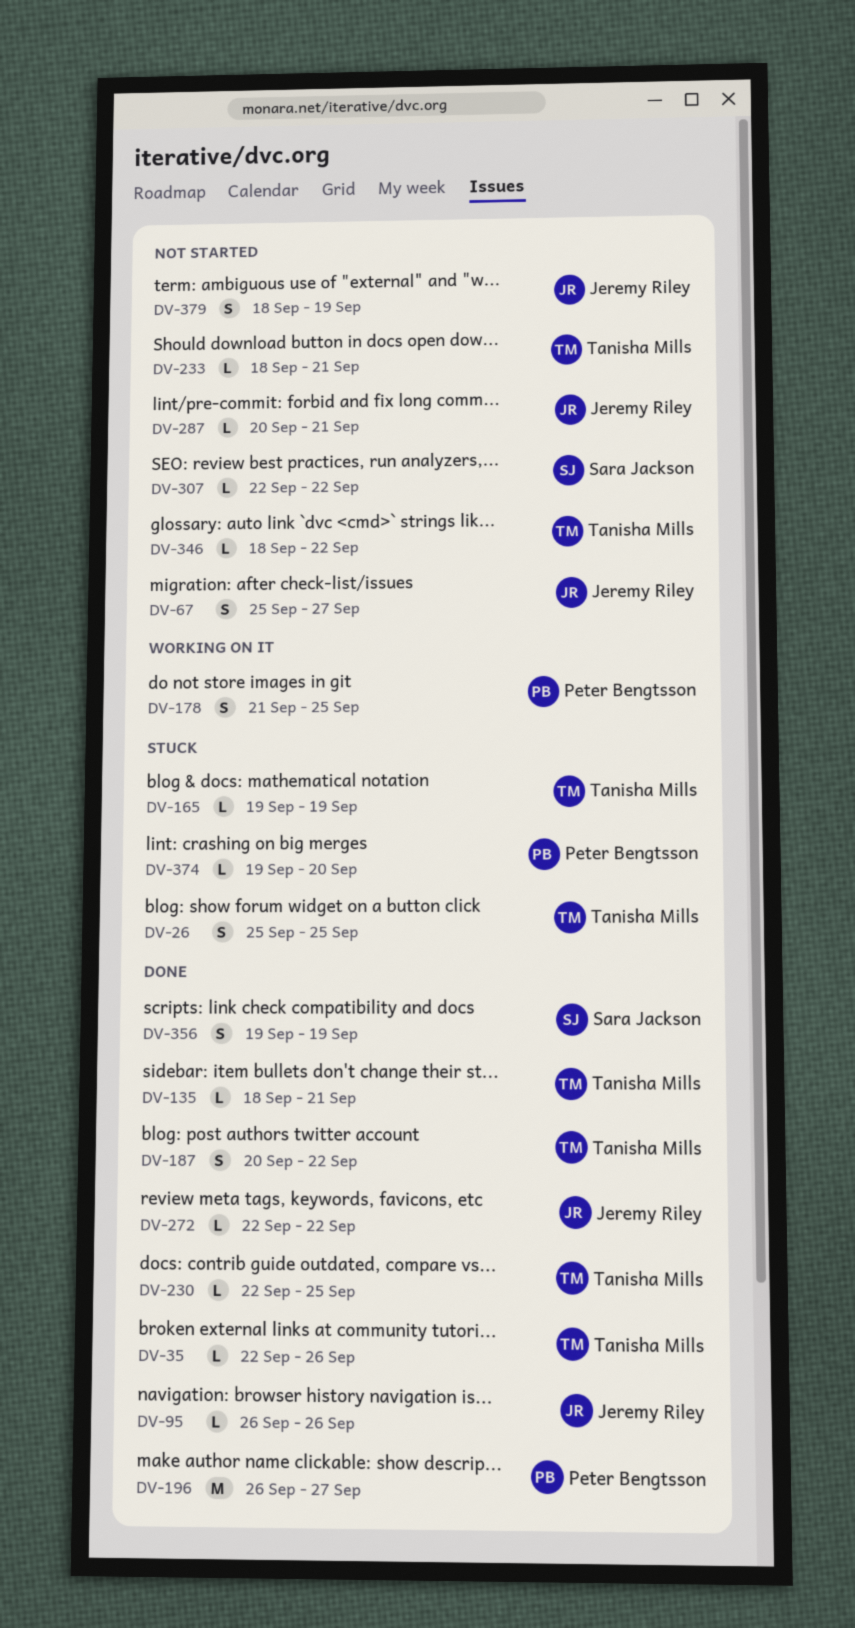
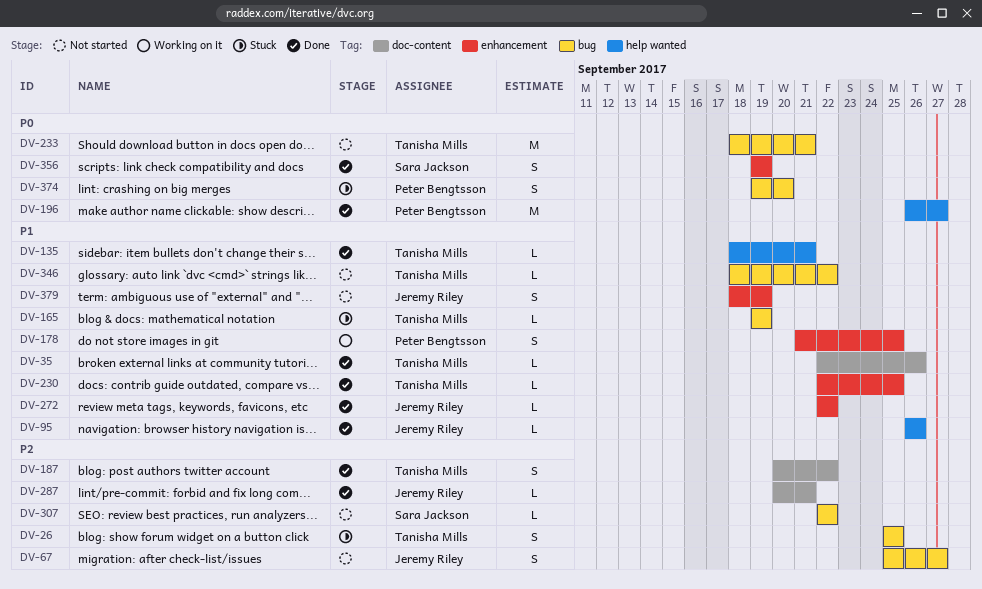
DV-233, estimate: L -> M
DV-287, status: Not started -> Done
DV-374, estimate: L -> S

